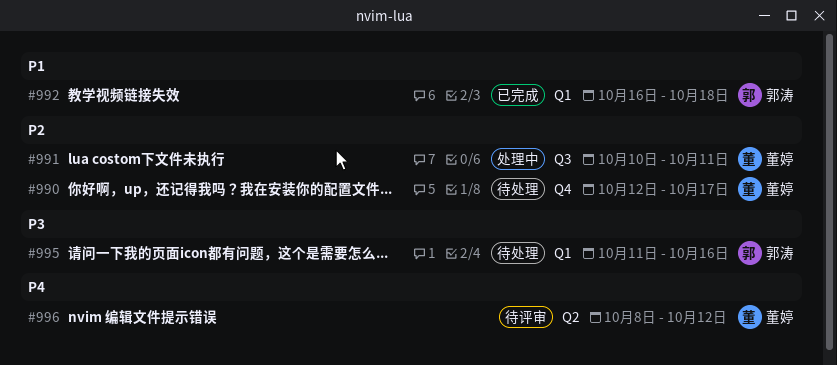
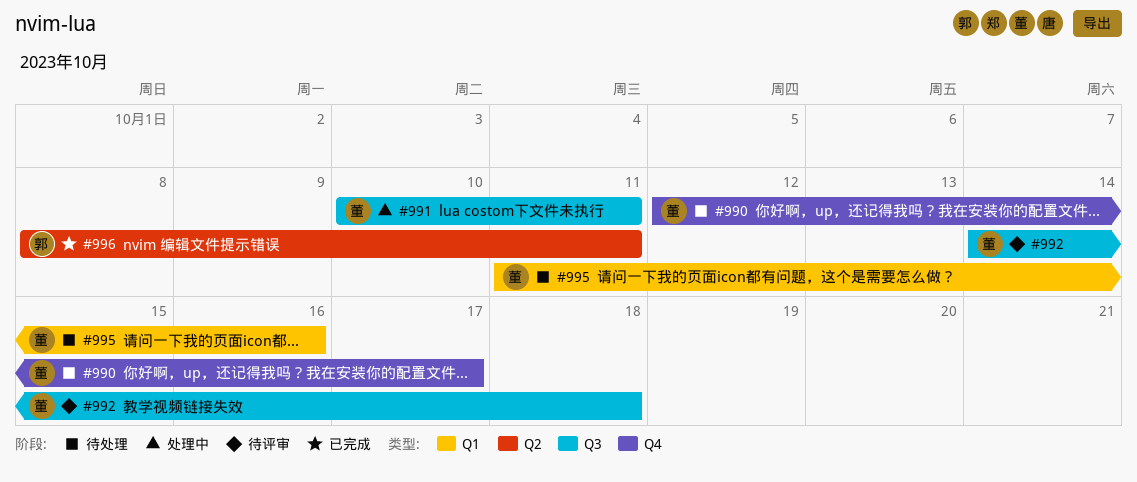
#992, status: 已完成 -> 待评审
#992, owner: 郭涛 -> 董婷
#992, label: Q1 -> Q3
#992, start: Oct 16 -> Oct 14
#995, owner: 郭涛 -> 董婷
#996, status: 待评审 -> 已完成
#996, owner: 董婷 -> 郭涛
#996, due: Oct 12 -> Oct 11

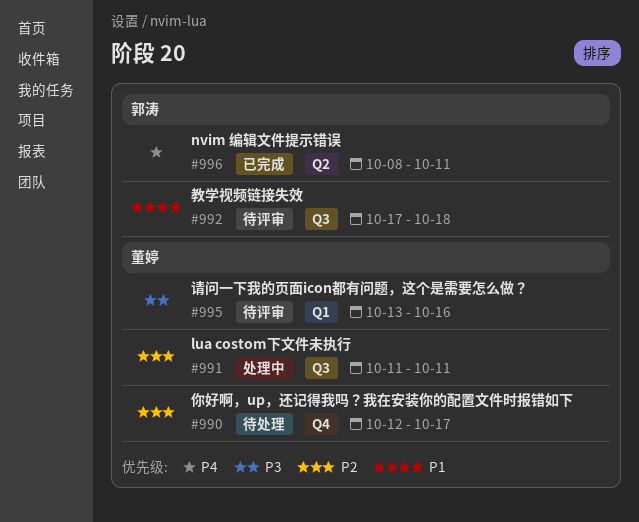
#991, start: Oct 10 -> Oct 11
#992, owner: 董婷 -> 郭涛
#992, start: Oct 14 -> Oct 17
#995, status: 待处理 -> 待评审
#995, start: Oct 11 -> Oct 13

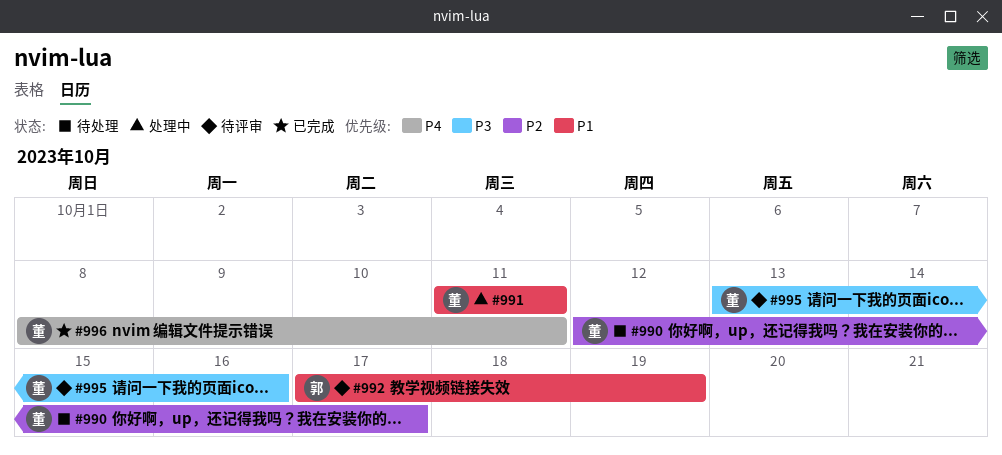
#991, priority: P2 -> P1
#992, due: Oct 18 -> Oct 19
#996, owner: 郭涛 -> 董婷

